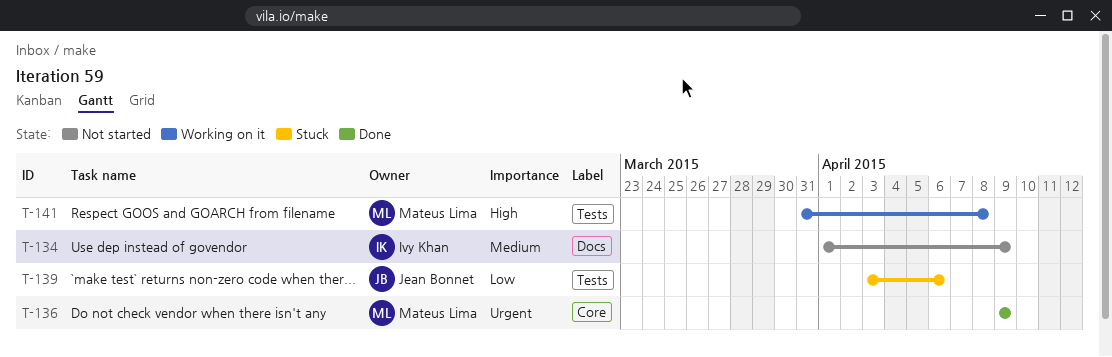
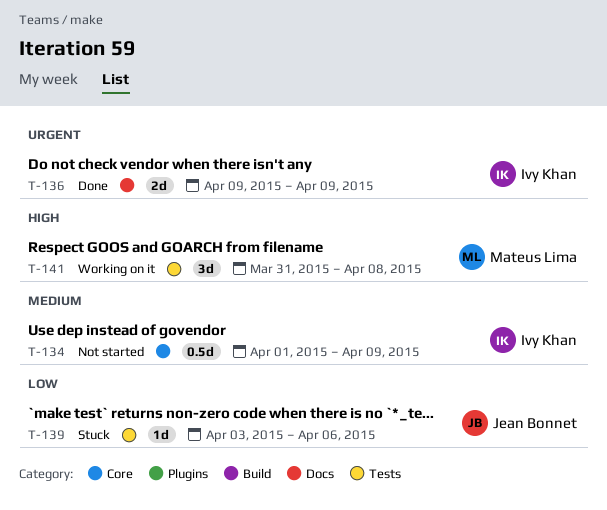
T-134, label: Docs -> Core
T-136, owner: Mateus Lima -> Ivy Khan
T-136, label: Core -> Docs

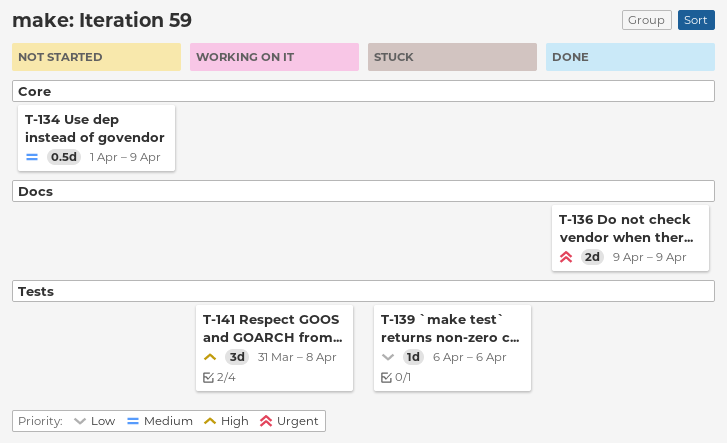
T-139, start: Apr 3 -> Apr 6

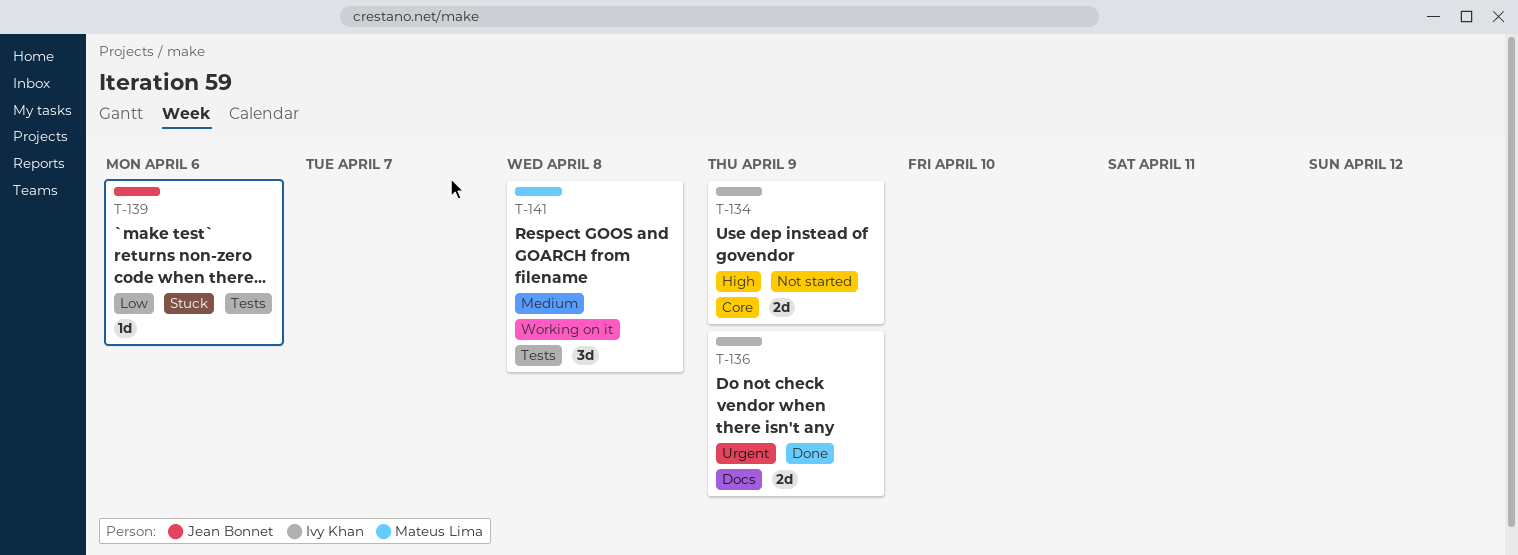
T-134, priority: Medium -> High
T-134, estimate: 0.5d -> 2d
T-141, priority: High -> Medium

